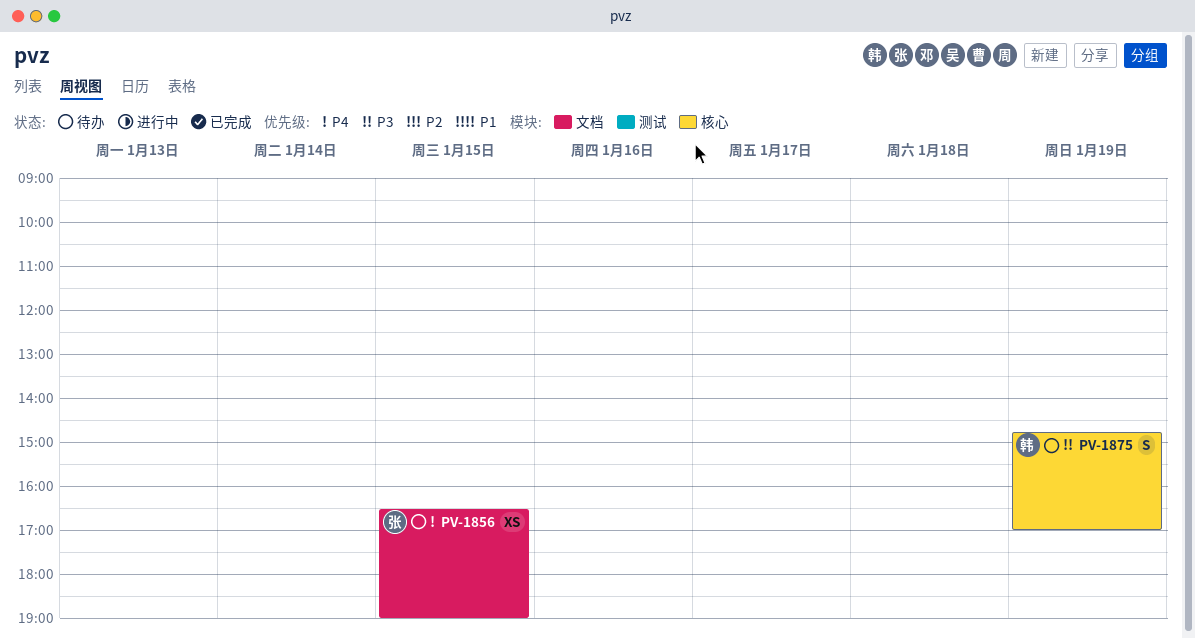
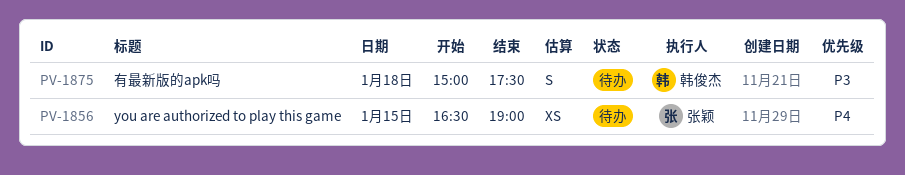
PV-1875, day: Jan 19 -> Jan 18
PV-1875, begins: 14:45 -> 15:00
PV-1875, ends: 17:00 -> 17:30

